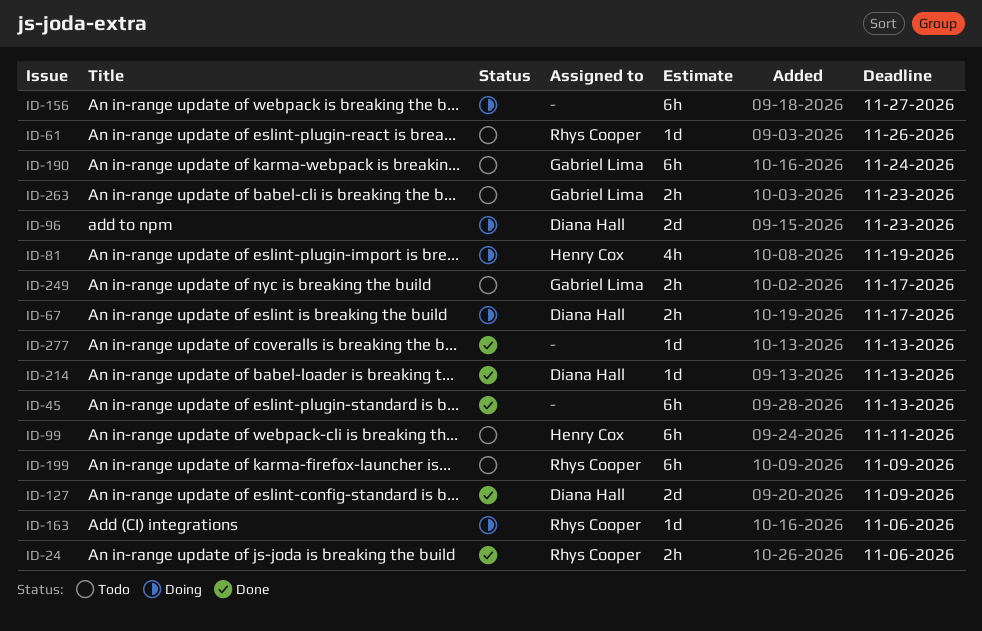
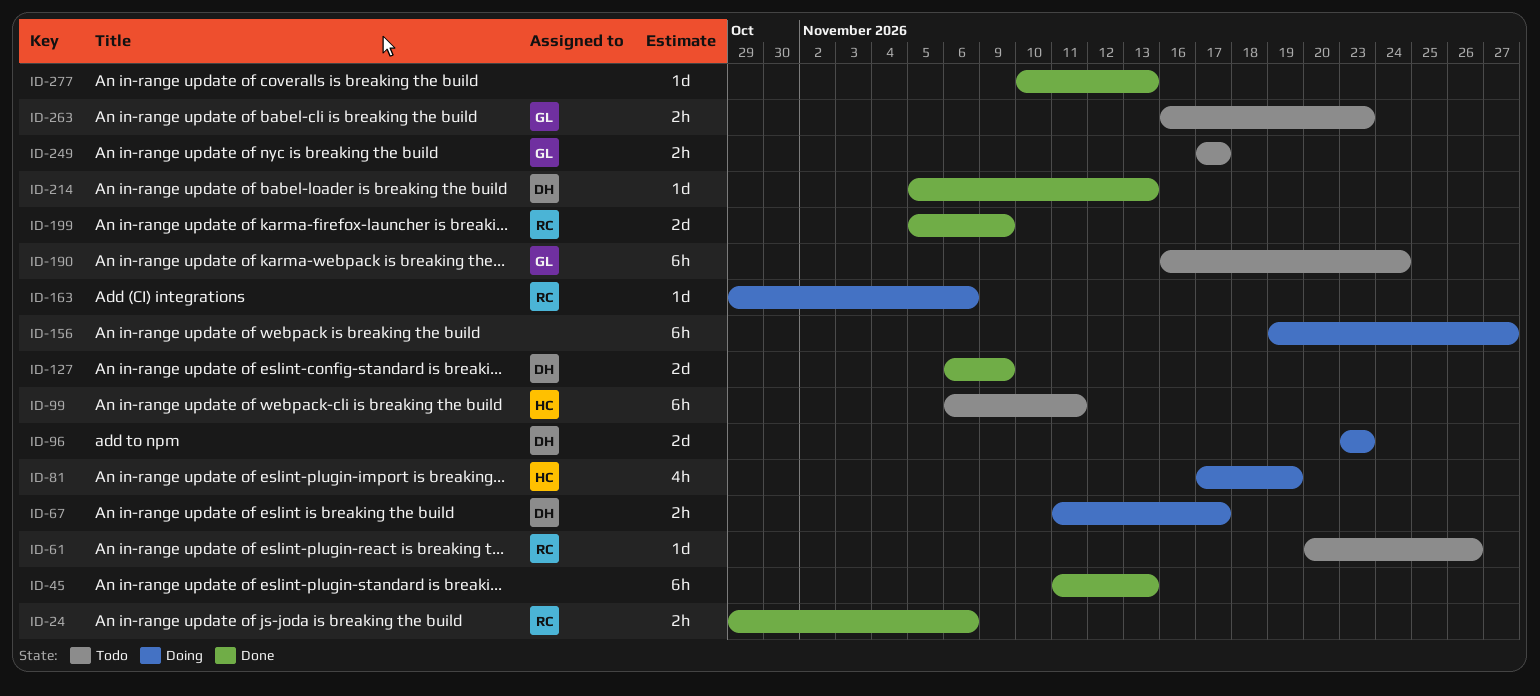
ID-199, status: Todo -> Done
ID-199, estimate: 6h -> 2d

